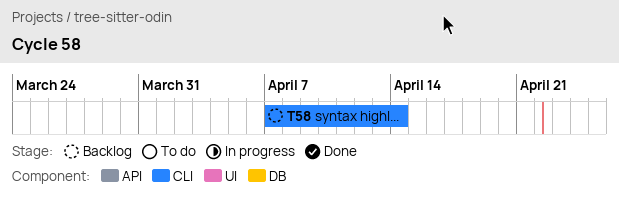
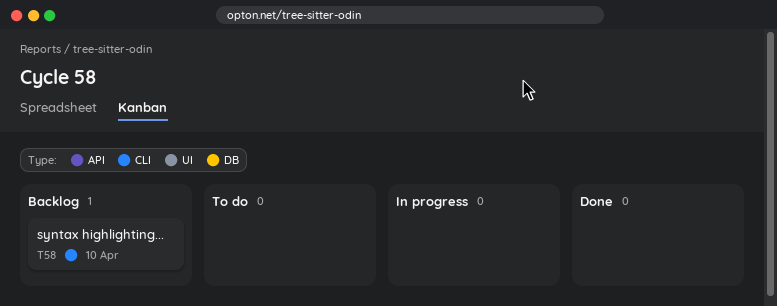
T58, due: Apr 14 -> Apr 10

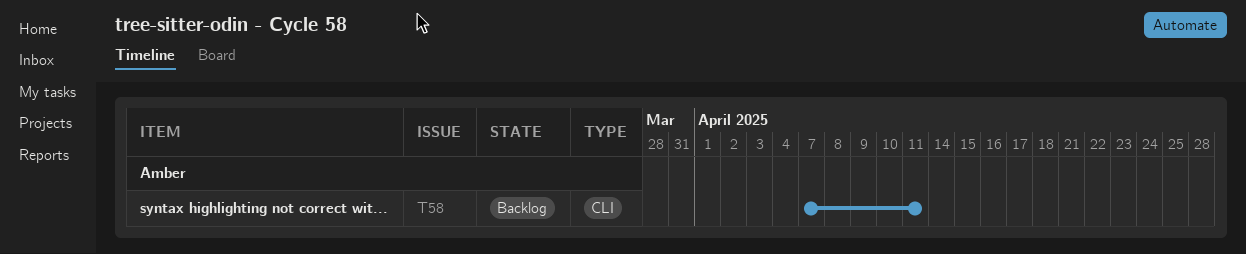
T58, due: Apr 10 -> Apr 11

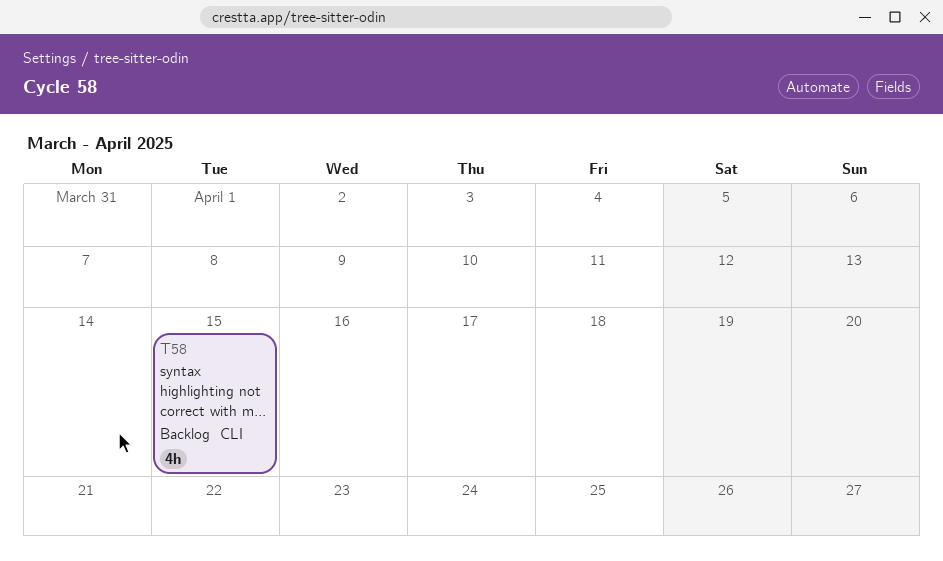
T58, due: Apr 11 -> Apr 15

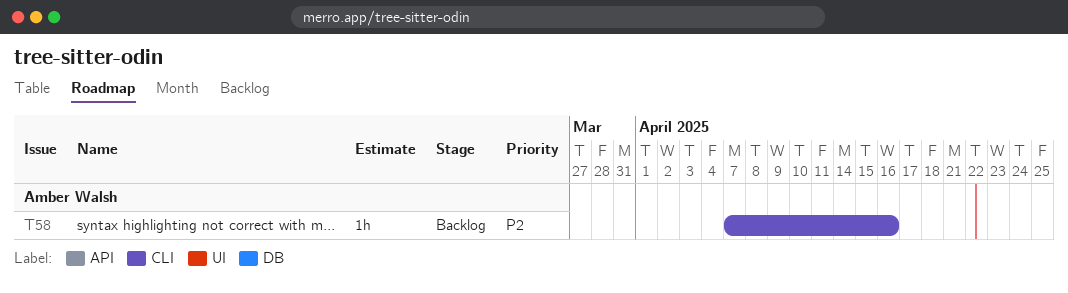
T58, estimate: 4h -> 1h
T58, due: Apr 15 -> Apr 16

